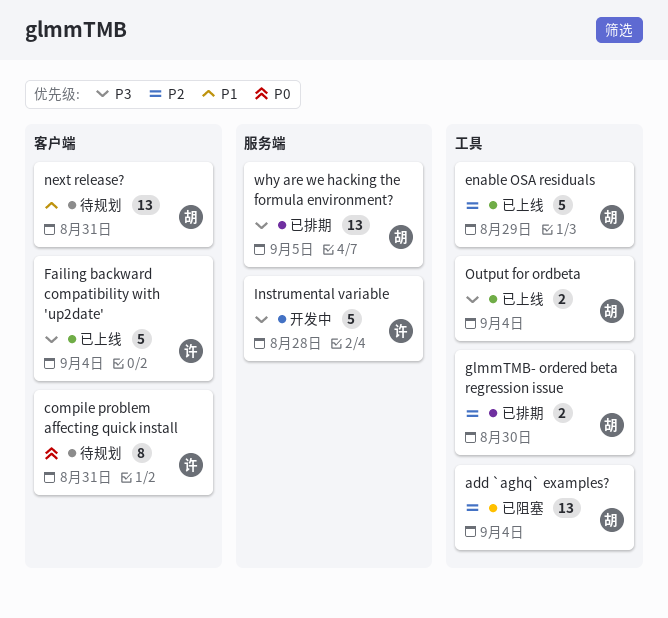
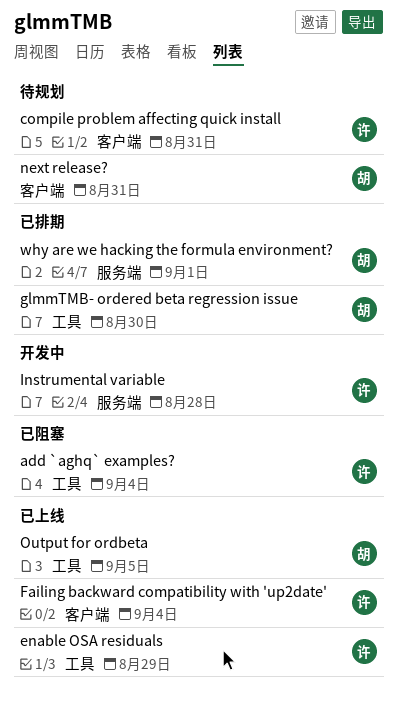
add `aghq` examples?, owner: 胡 -> 许
enable OSA residuals, owner: 胡 -> 许
Output for ordbeta, due: Sep 4 -> Sep 5
why are we hacking the formula environment?, due: Sep 5 -> Sep 1

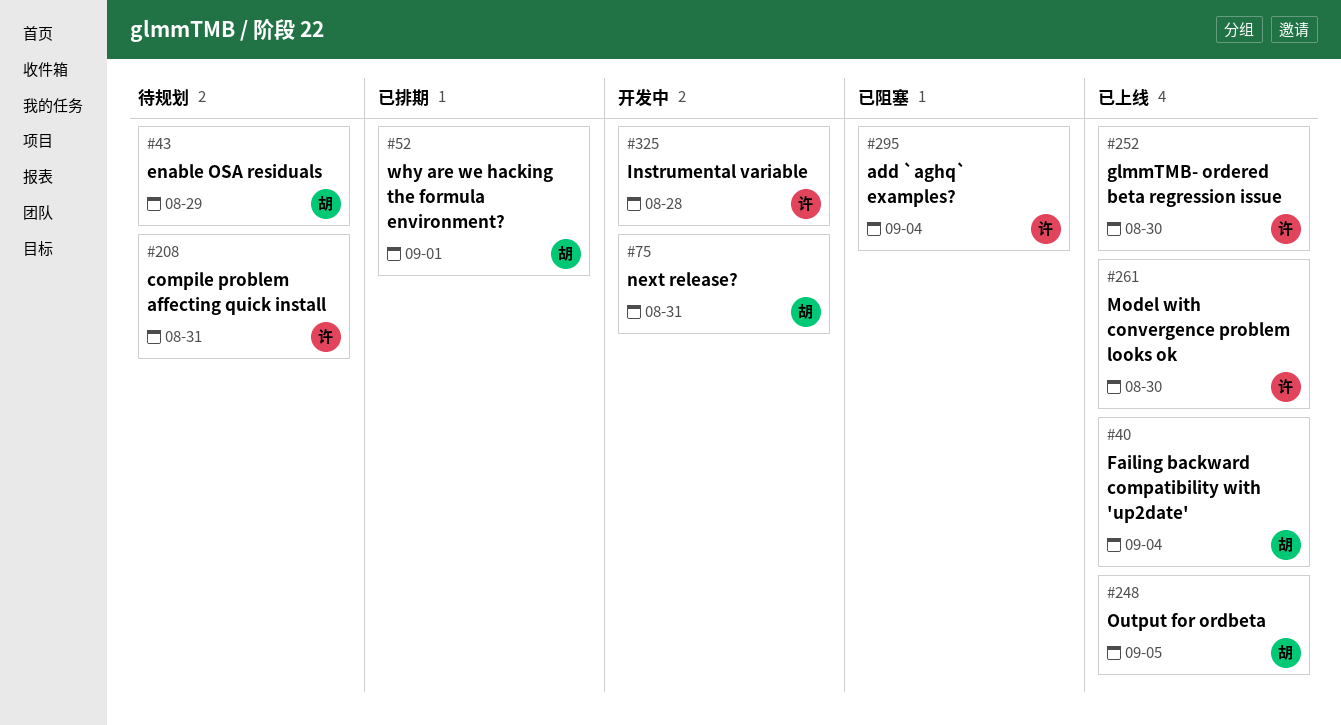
enable OSA residuals, status: 已上线 -> 待规划
enable OSA residuals, owner: 许 -> 胡
Failing backward compatibility with 'up2date', owner: 许 -> 胡
glmmTMB- ordered beta regression issue, status: 已排期 -> 已上线
glmmTMB- ordered beta regression issue, owner: 胡 -> 许
Model with convergence problem looks ok: none -> present
next release?, status: 待规划 -> 开发中

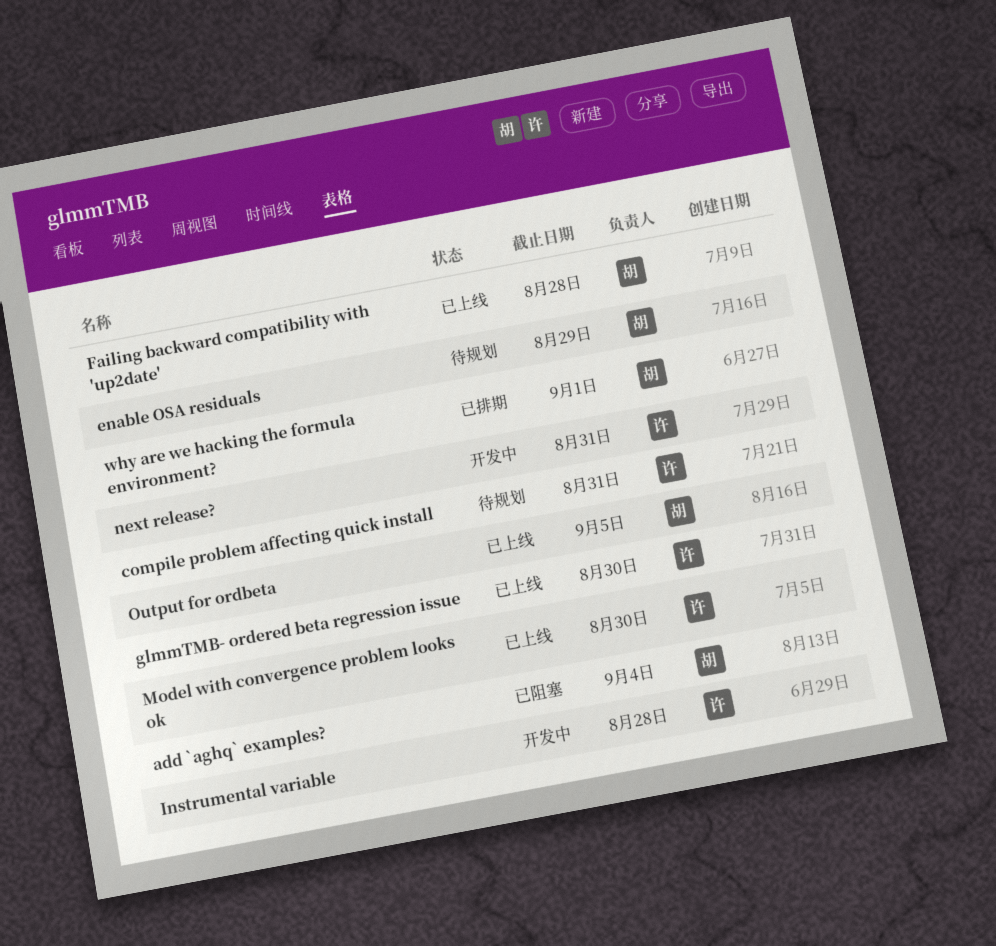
add `aghq` examples?, owner: 许 -> 胡
Failing backward compatibility with 'up2date', due: Sep 4 -> Aug 28
next release?, owner: 胡 -> 许

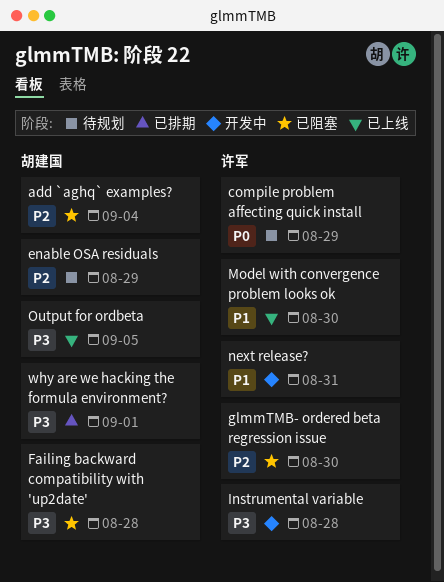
compile problem affecting quick install, due: Aug 31 -> Aug 29
Failing backward compatibility with 'up2date', status: 已上线 -> 已阻塞
glmmTMB- ordered beta regression issue, status: 已上线 -> 已阻塞

